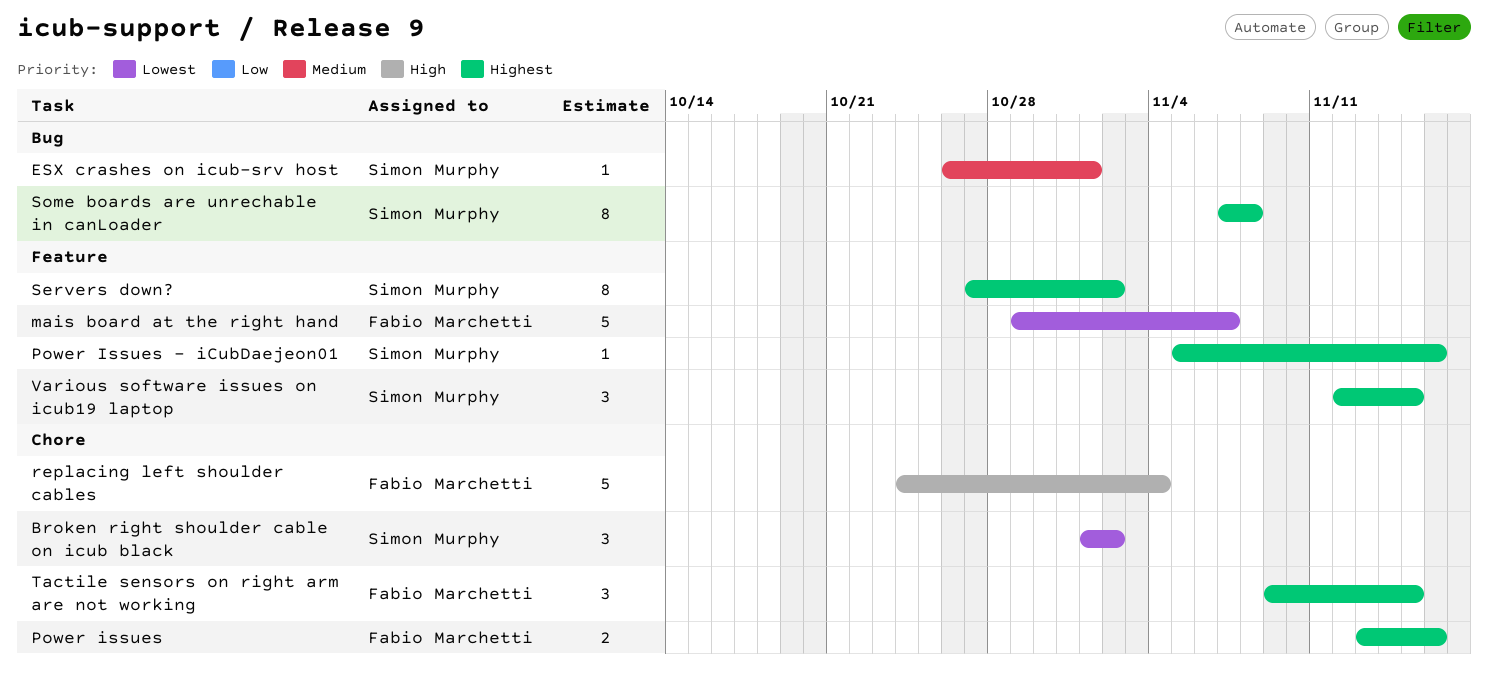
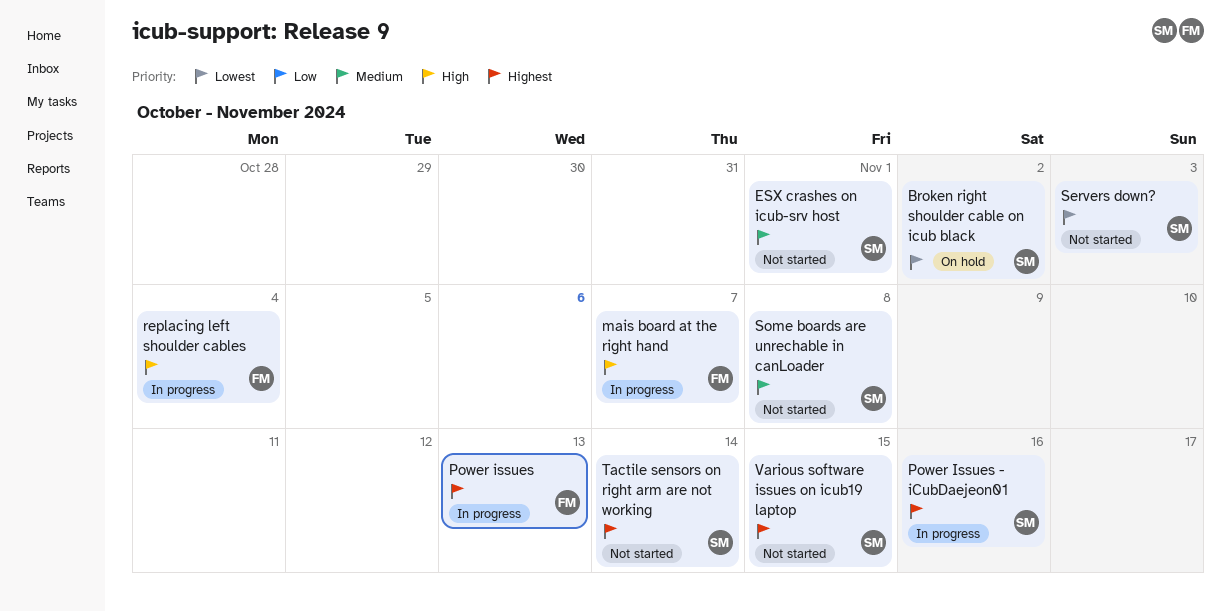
mais board at the right hand, priority: Lowest -> High
Power issues, due: Nov 16 -> Nov 13
Servers down?, priority: Highest -> Lowest
Servers down?, due: Nov 2 -> Nov 3
Some boards are unrechable in canLoader, priority: Highest -> Medium
Tactile sensors on right arm are not working, owner: Fabio Marchetti -> Simon Murphy
Tactile sensors on right arm are not working, due: Nov 15 -> Nov 14

